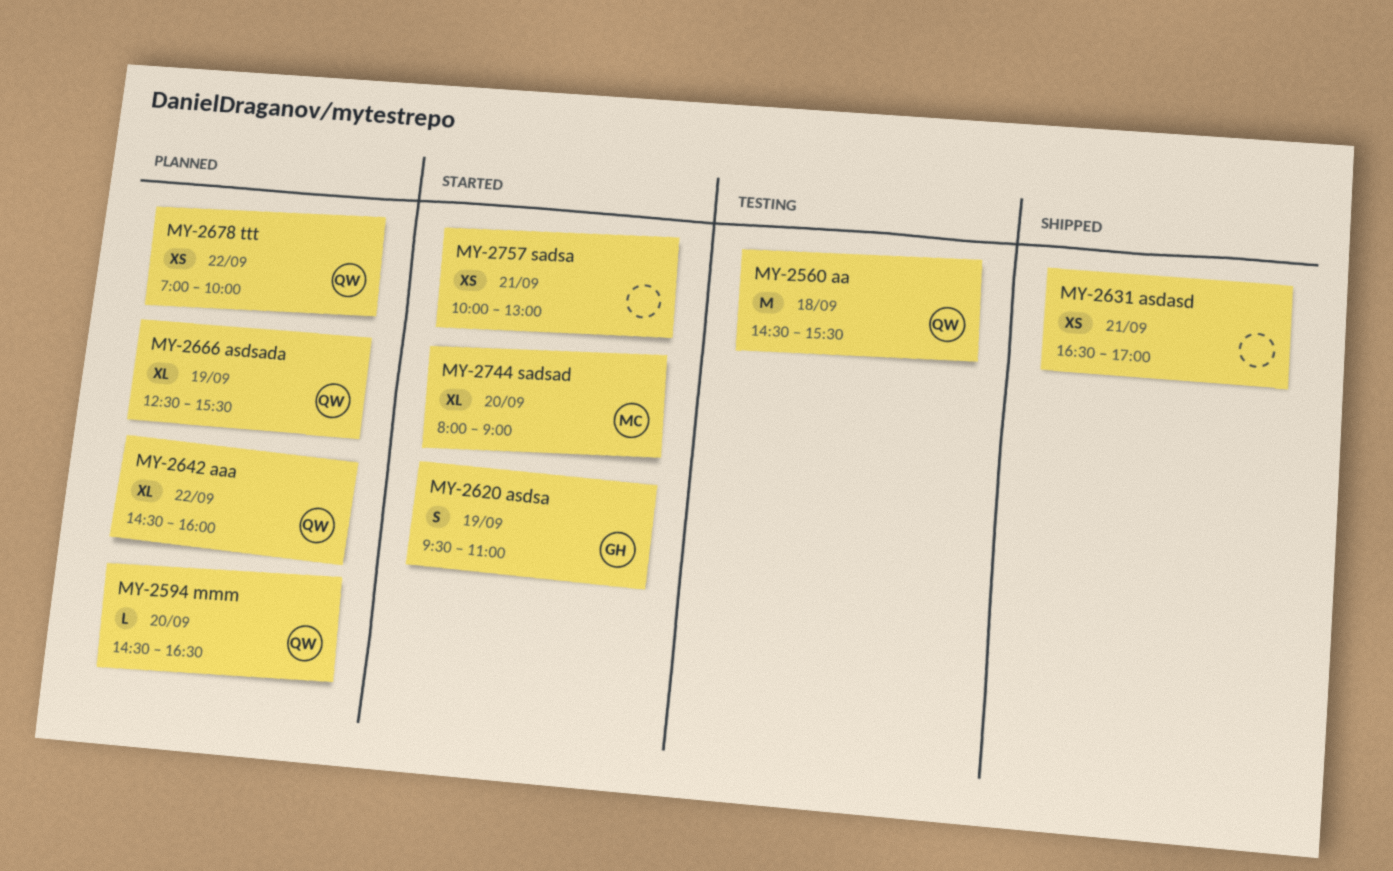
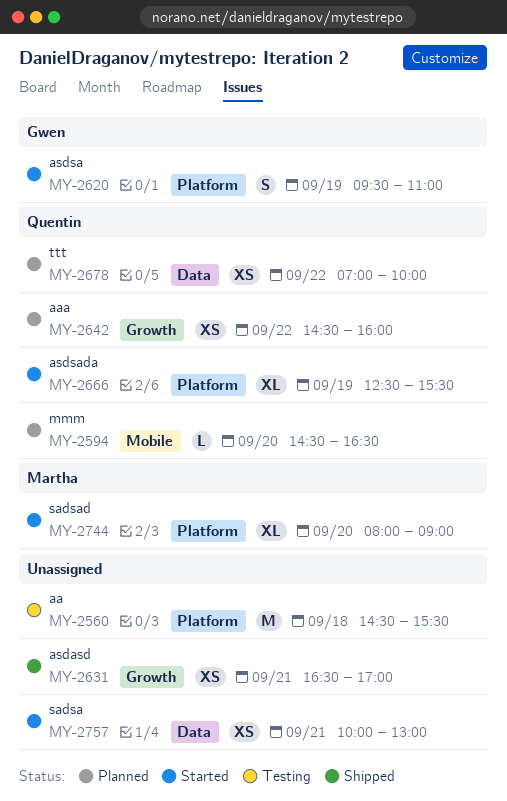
MY-2560, owner: Quentin -> none
MY-2642, estimate: XL -> XS
MY-2666, status: Planned -> Started

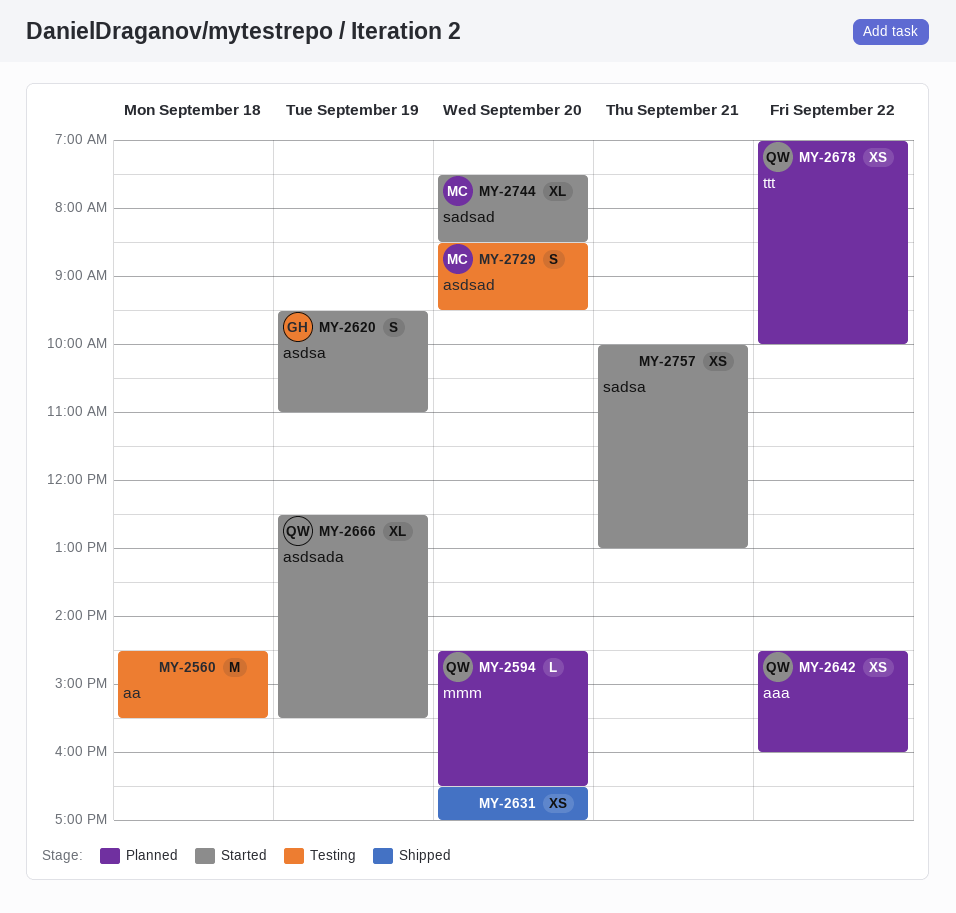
MY-2631, day: Sep 21 -> Sep 20
MY-2729: none -> present
MY-2744, begins: 08:00 -> 07:30
MY-2744, ends: 09:00 -> 08:30

